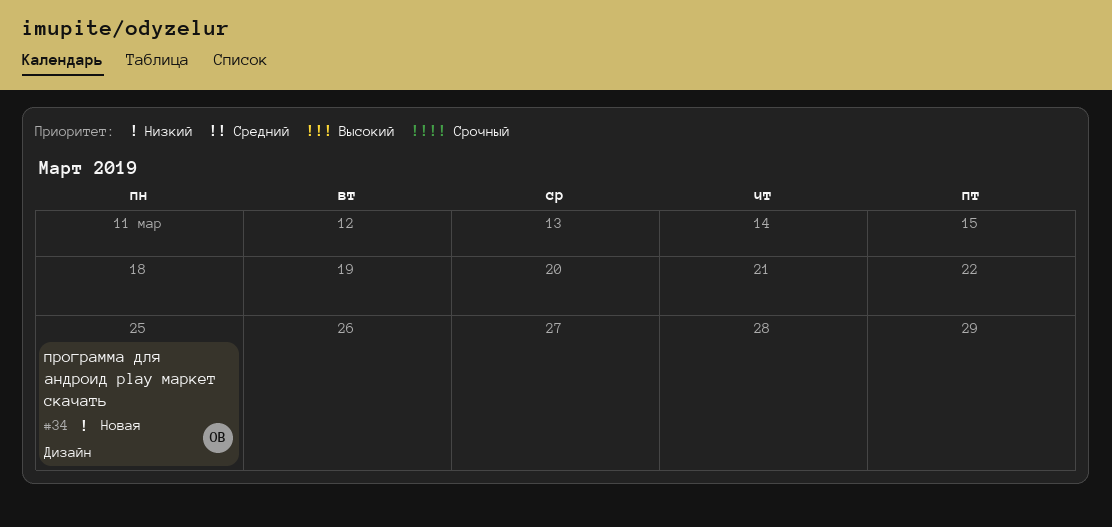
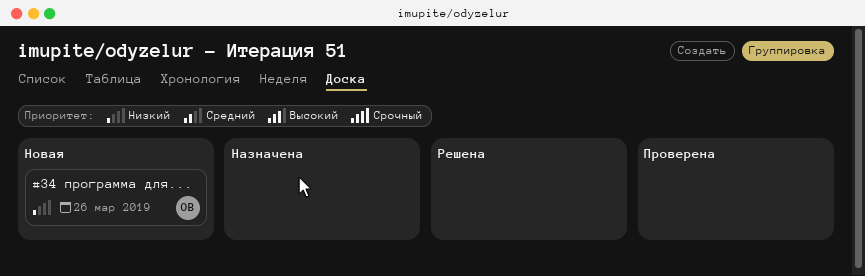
#34, due: Mar 25 -> Mar 26

